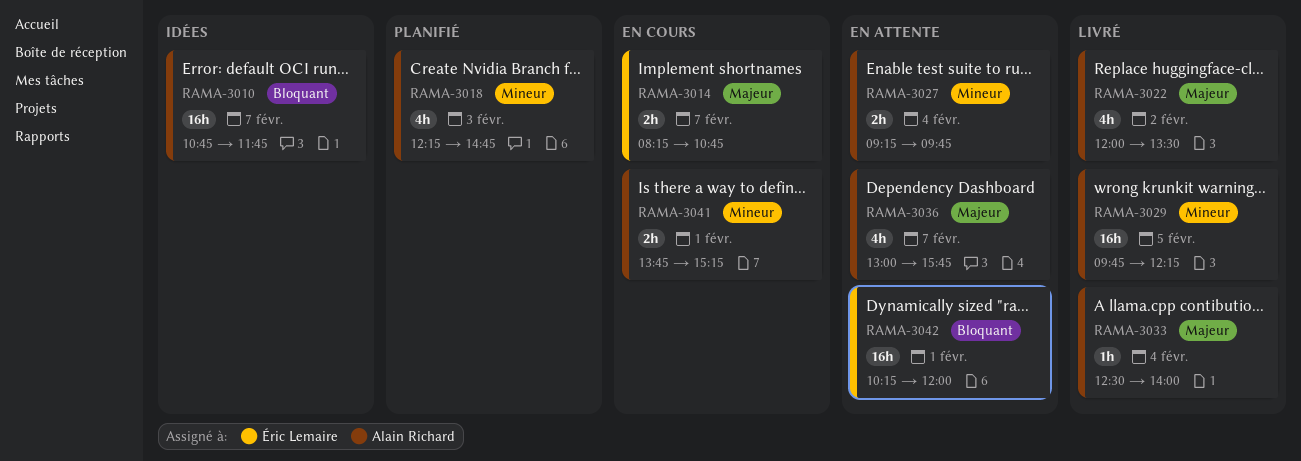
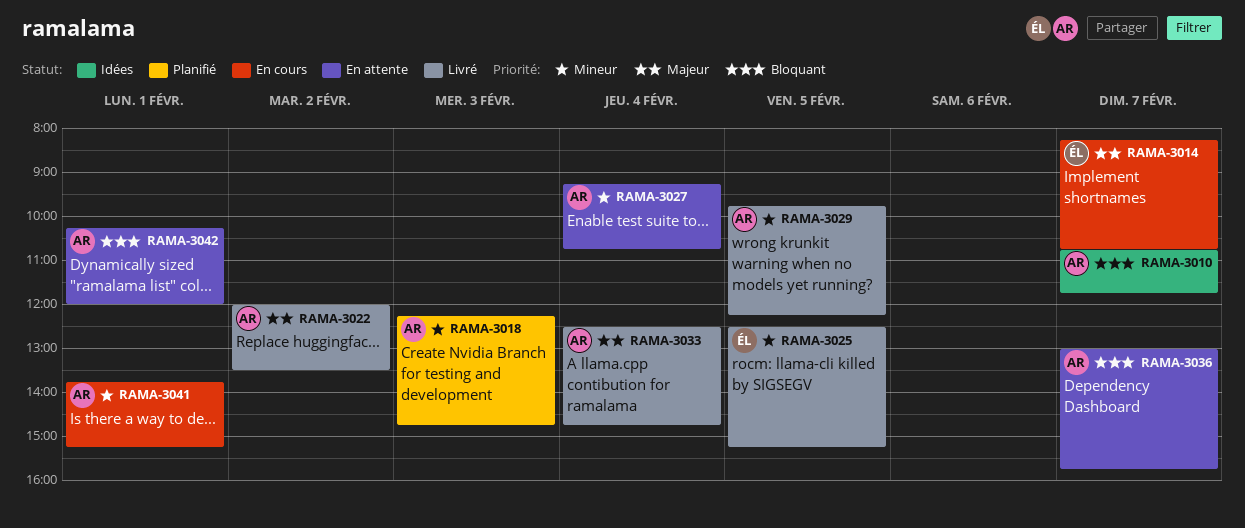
RAMA-3025: none -> present
RAMA-3027, ends: 09:45 -> 10:45
RAMA-3033, ends: 14:00 -> 14:45
RAMA-3036, priority: Majeur -> Bloquant
RAMA-3042, owner: Éric Lemaire -> Alain Richard

